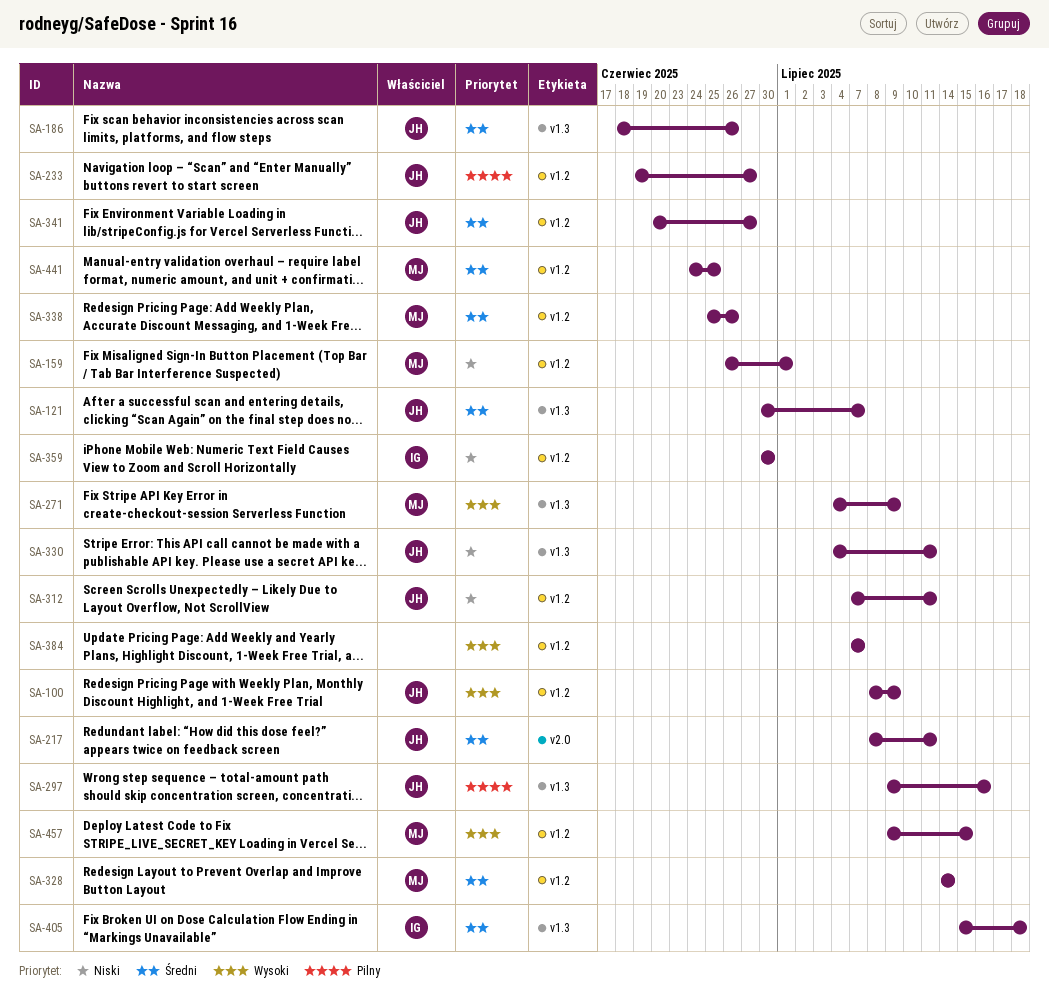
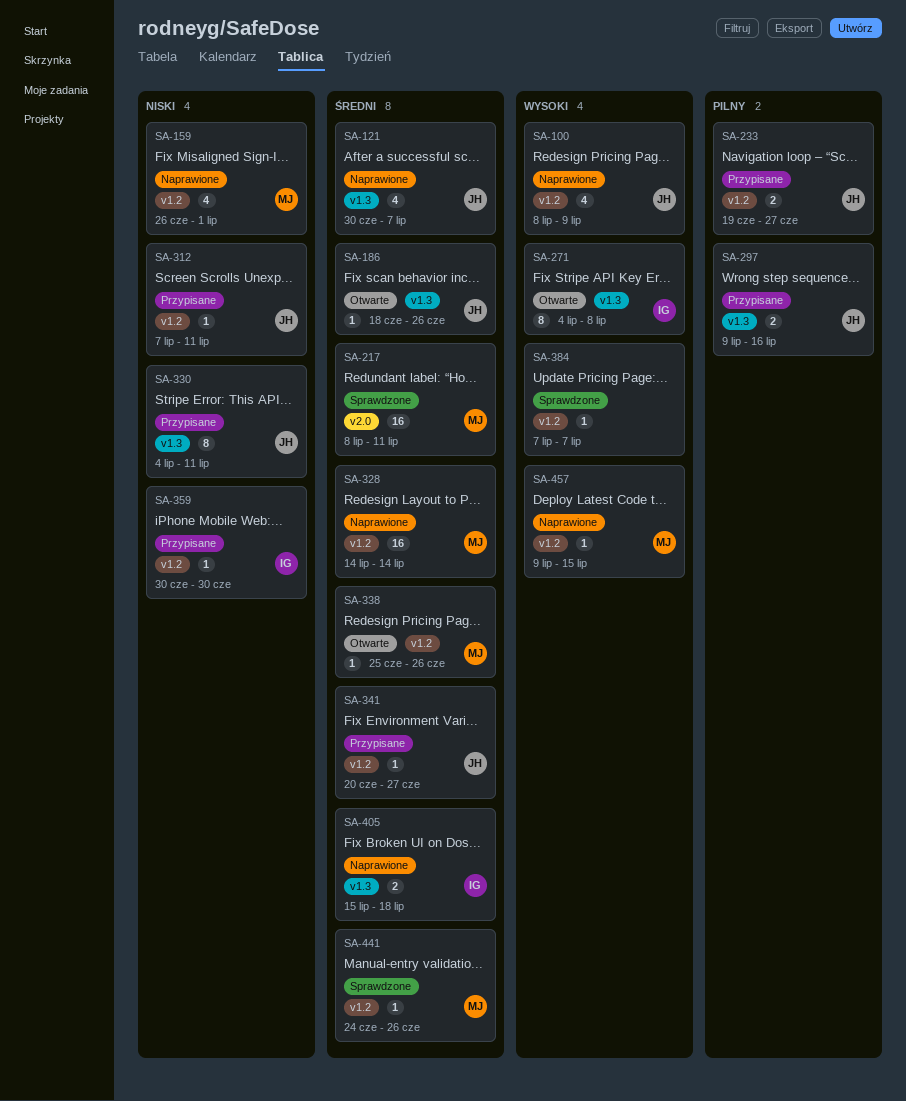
SA-217, owner: JH -> MJ
SA-271, owner: MJ -> IG
SA-271, due: Jul 9 -> Jul 8
SA-441, due: Jun 25 -> Jun 26

